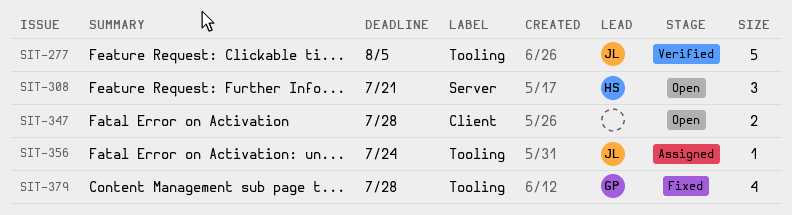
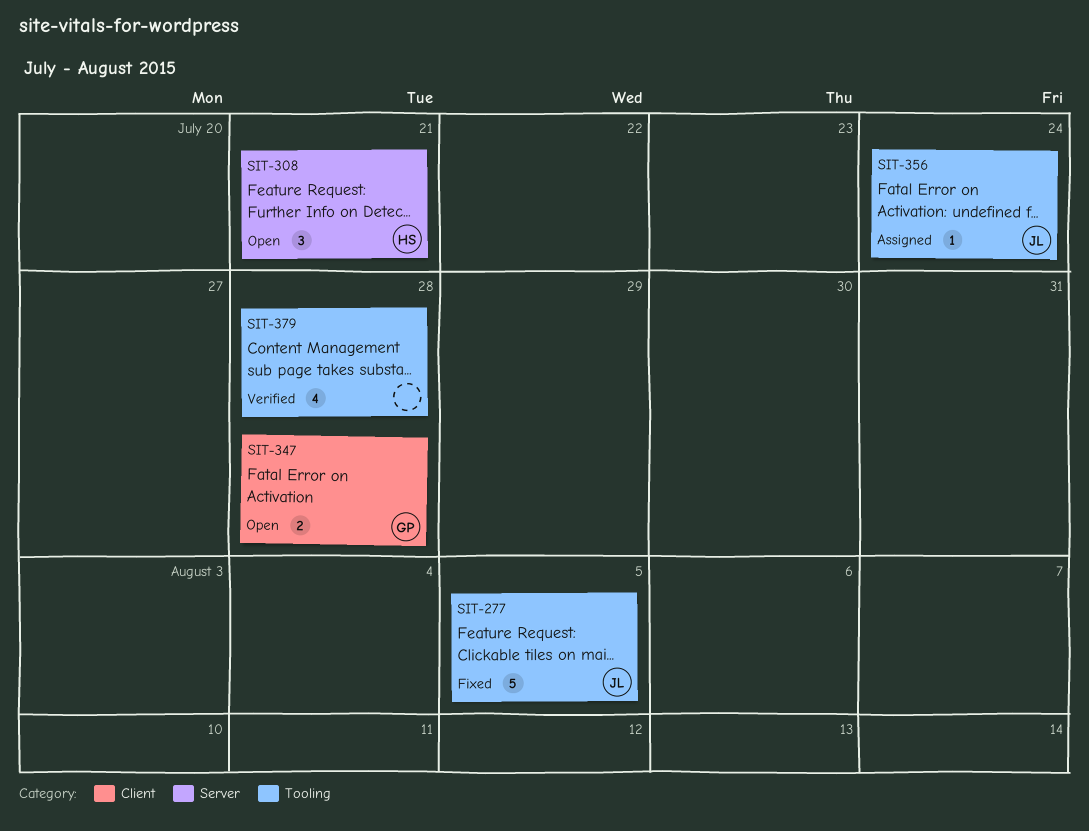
SIT-277, status: Verified -> Fixed
SIT-347, owner: none -> GP
SIT-379, status: Fixed -> Verified
SIT-379, owner: GP -> none

